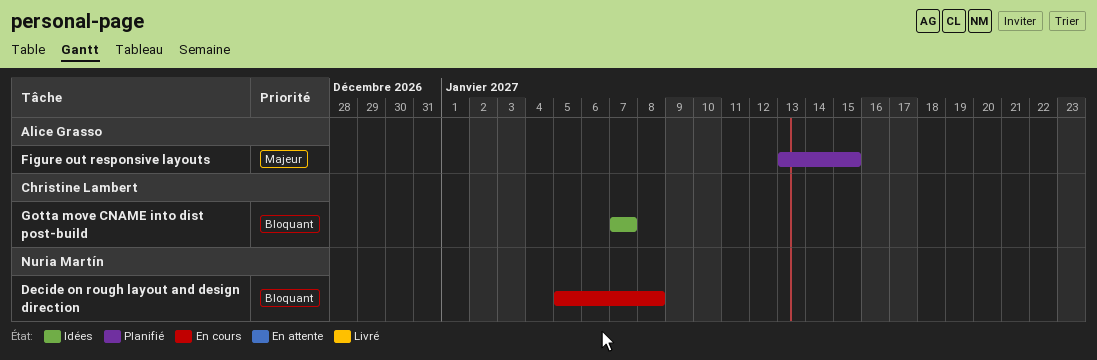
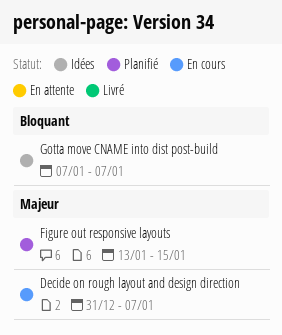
Decide on rough layout and design direction, priority: Bloquant -> Majeur
Decide on rough layout and design direction, start: Jan 5 -> Dec 31
Decide on rough layout and design direction, due: Jan 8 -> Jan 7

